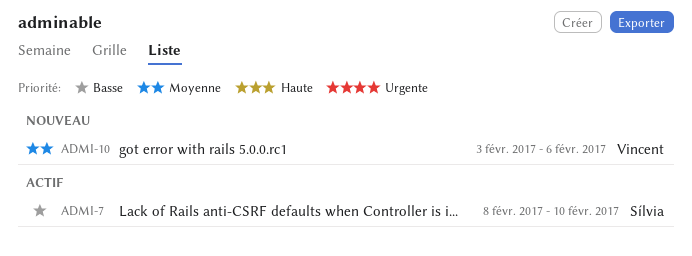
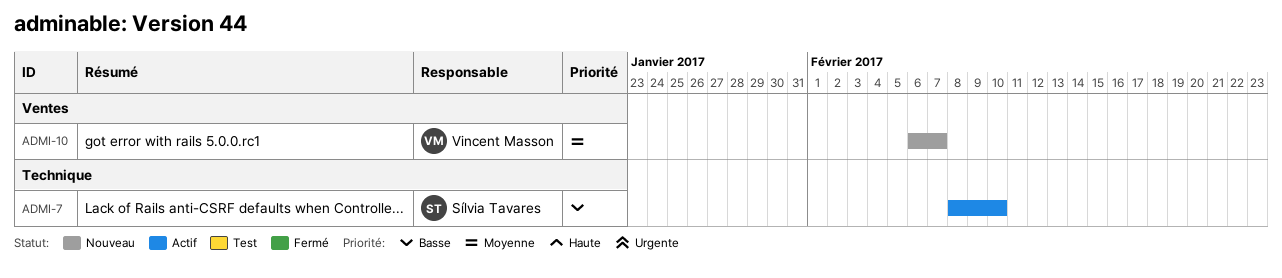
ADMI-10, start: Feb 3 -> Feb 6
ADMI-10, due: Feb 6 -> Feb 7

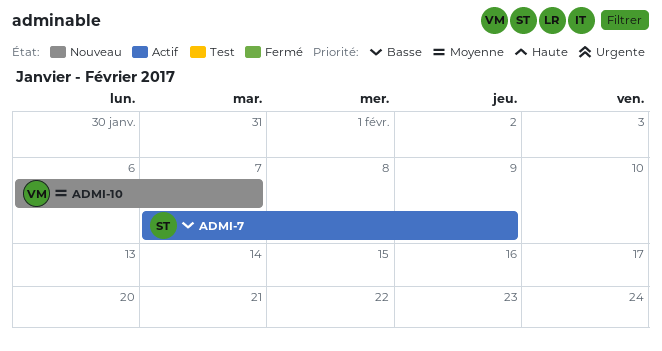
ADMI-7, start: Feb 8 -> Feb 7
ADMI-7, due: Feb 10 -> Feb 9

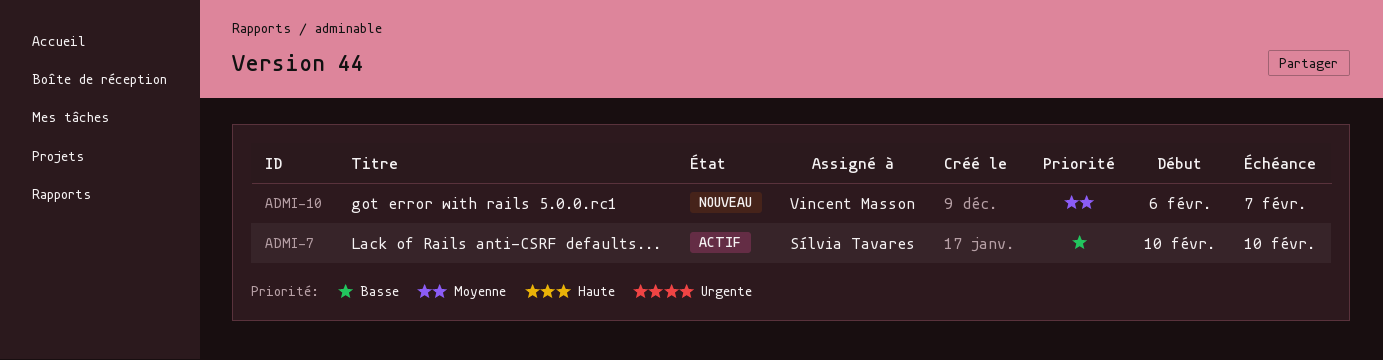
ADMI-7, start: Feb 7 -> Feb 10
ADMI-7, due: Feb 9 -> Feb 10

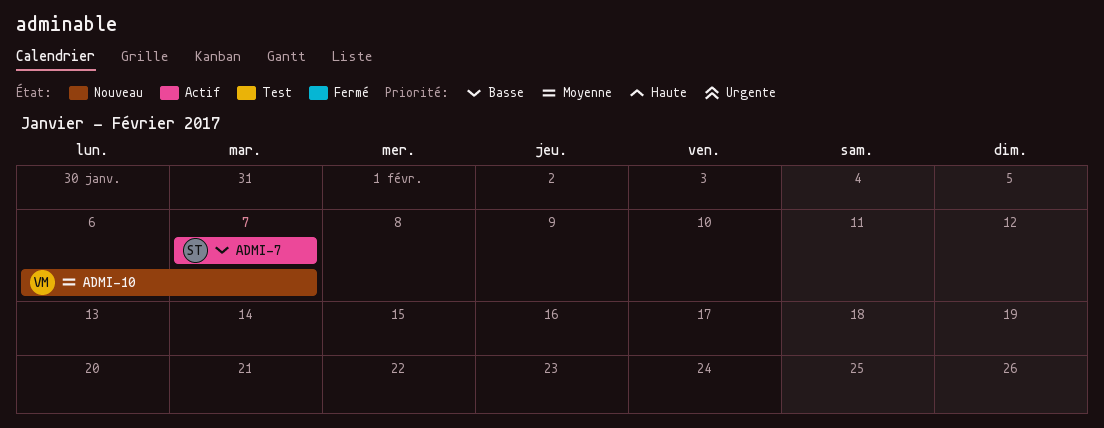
ADMI-7, start: Feb 10 -> Feb 7
ADMI-7, due: Feb 10 -> Feb 7

